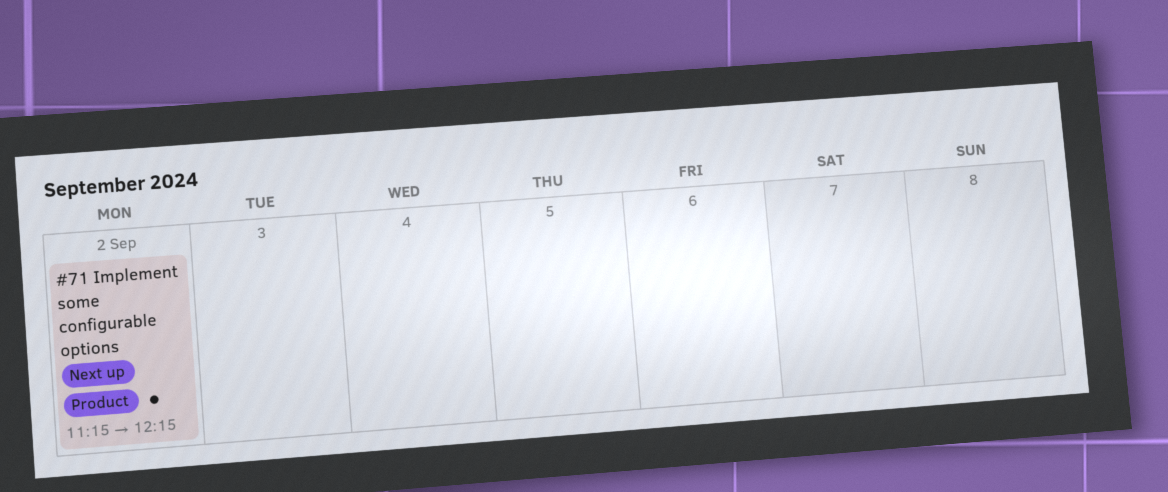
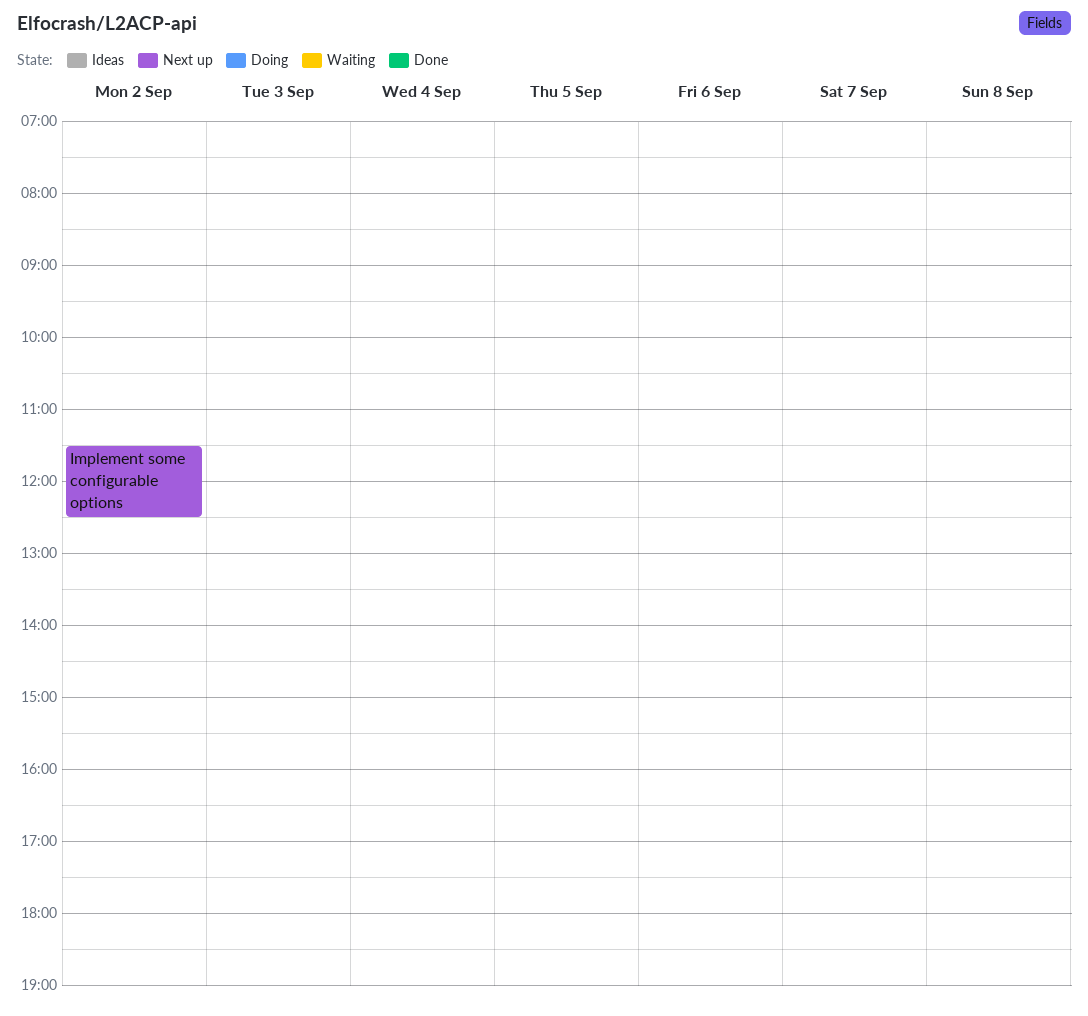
Implement some configurable options, begins: 11:15 -> 11:30
Implement some configurable options, ends: 12:15 -> 12:30

